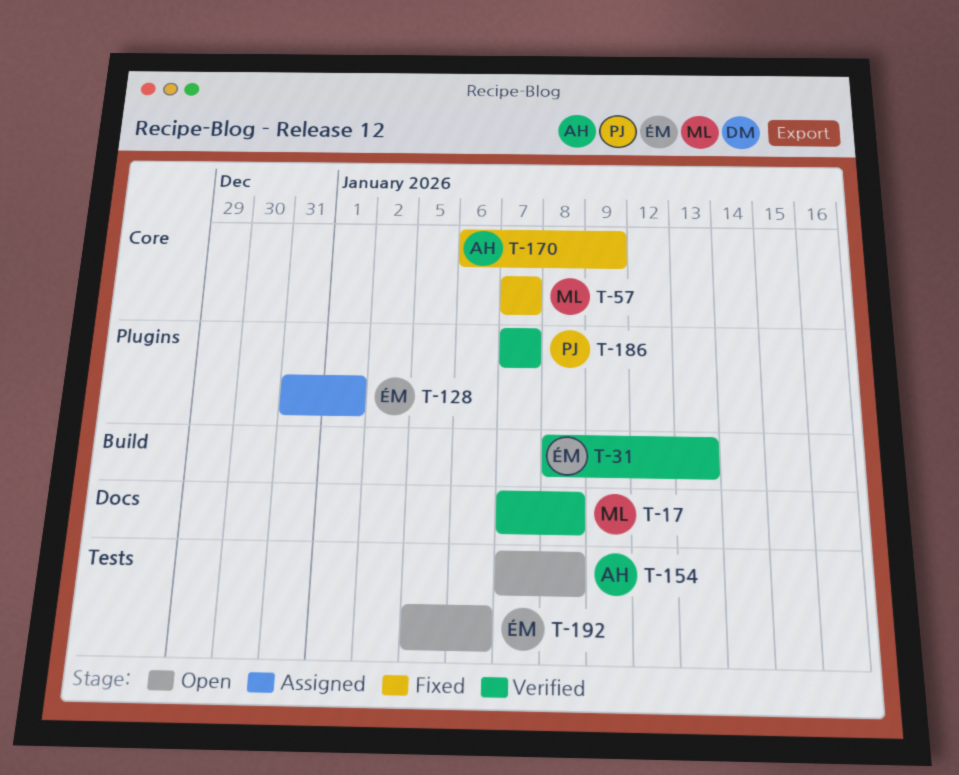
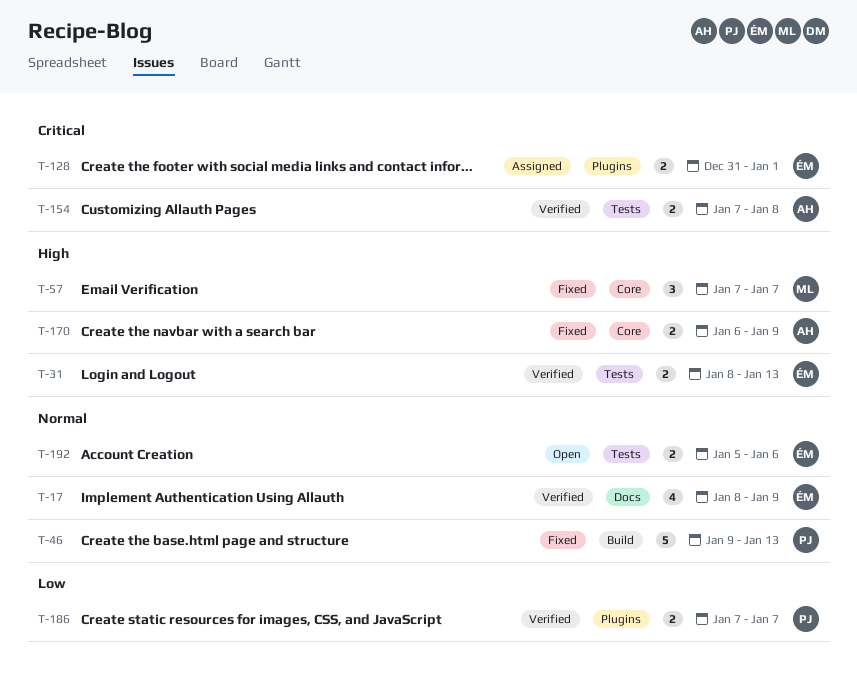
T-17, owner: ML -> ÉM
T-17, start: Jan 7 -> Jan 8
T-17, due: Jan 8 -> Jan 9
T-31, label: Build -> Tests
T-46: none -> present
T-154, status: Open -> Verified

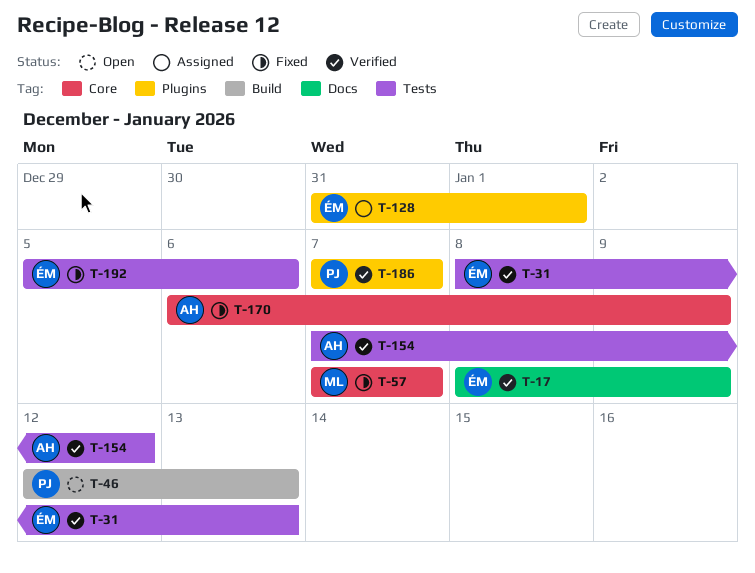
T-46, status: Fixed -> Open
T-46, start: Jan 9 -> Jan 12
T-154, due: Jan 8 -> Jan 12
T-192, status: Open -> Fixed

